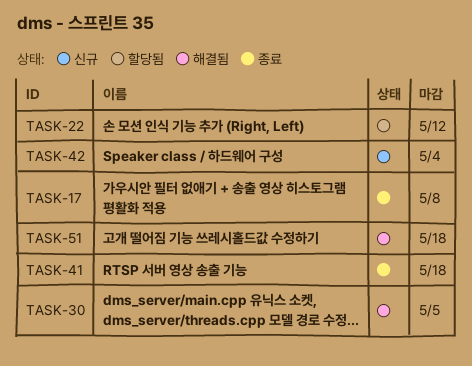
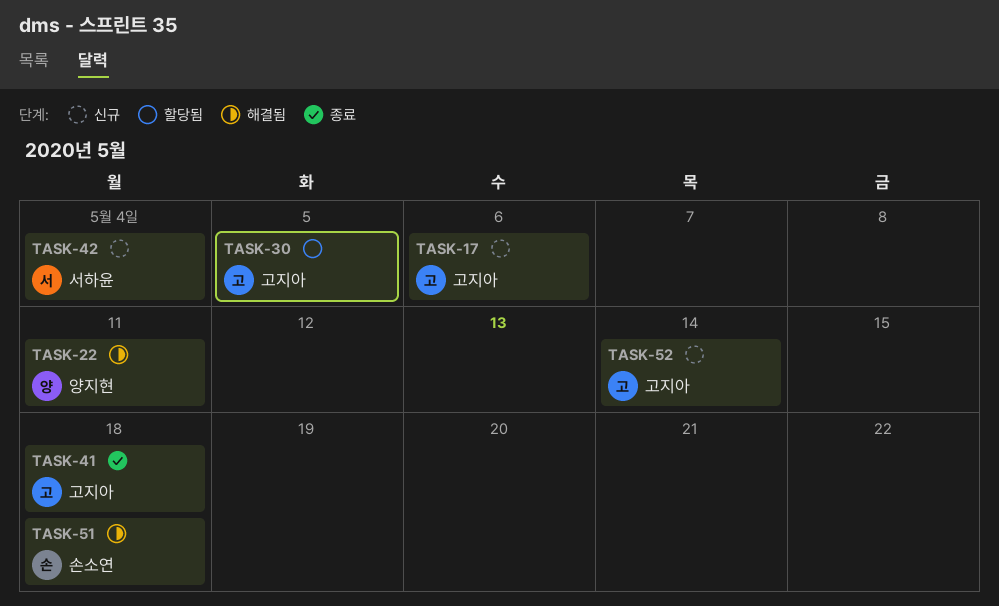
TASK-17, status: 종료 -> 신규
TASK-17, due: May 8 -> May 6
TASK-22, status: 할당됨 -> 해결됨
TASK-22, due: May 12 -> May 11
TASK-30, status: 해결됨 -> 할당됨
TASK-52: none -> present

